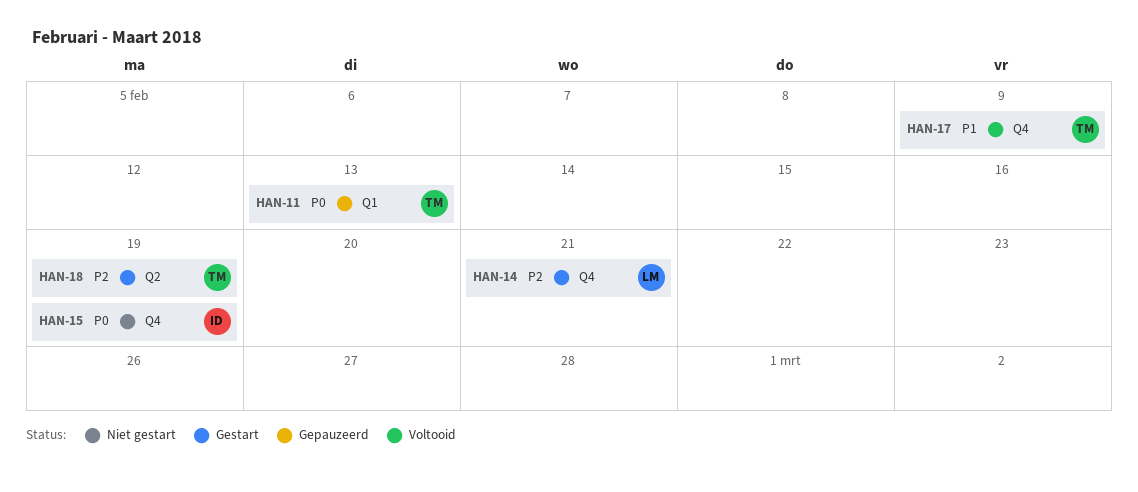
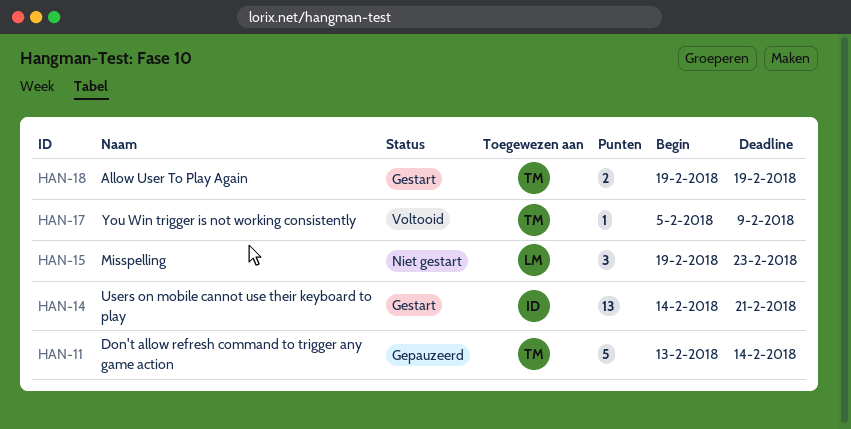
HAN-11, due: Feb 13 -> Feb 14
HAN-14, owner: LM -> ID
HAN-15, owner: ID -> LM
HAN-15, due: Feb 19 -> Feb 23

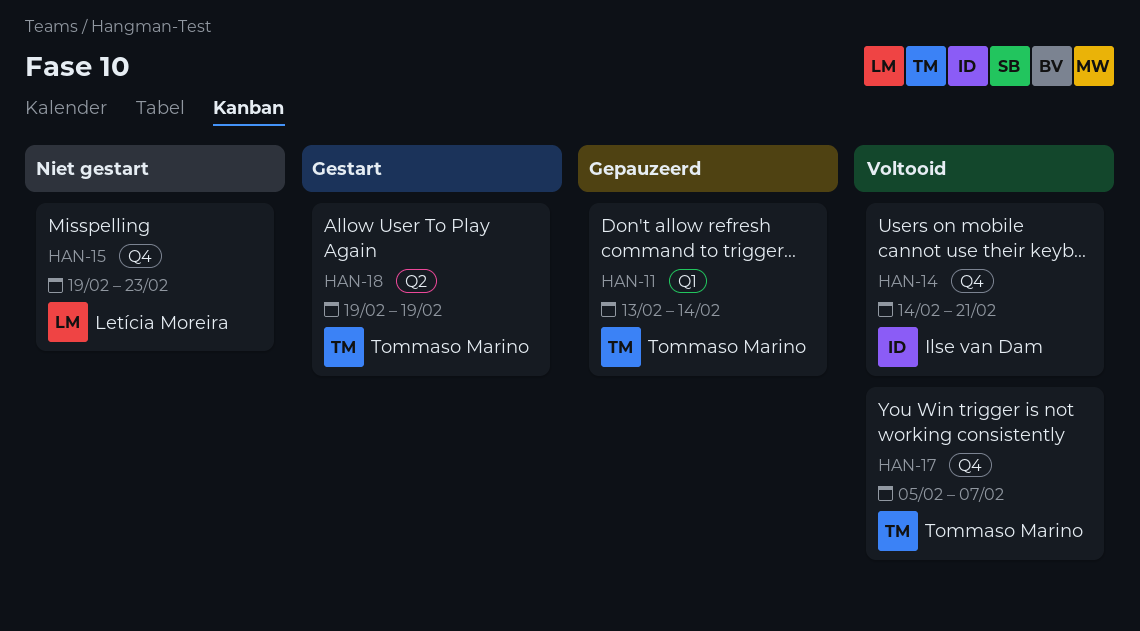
HAN-14, status: Gestart -> Voltooid
HAN-17, due: Feb 9 -> Feb 7

